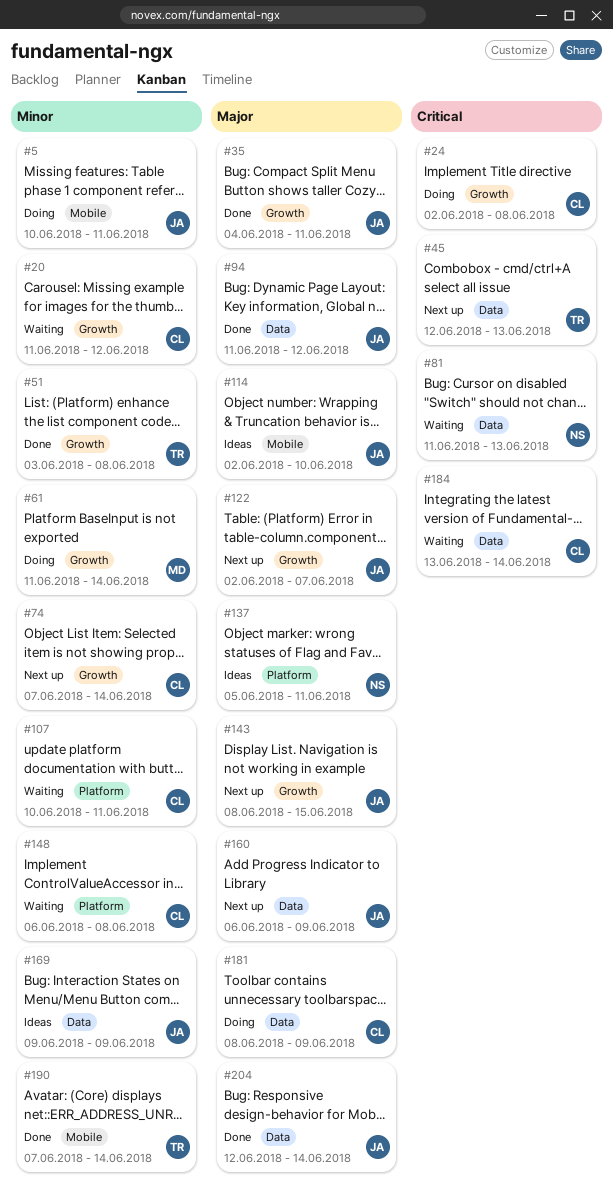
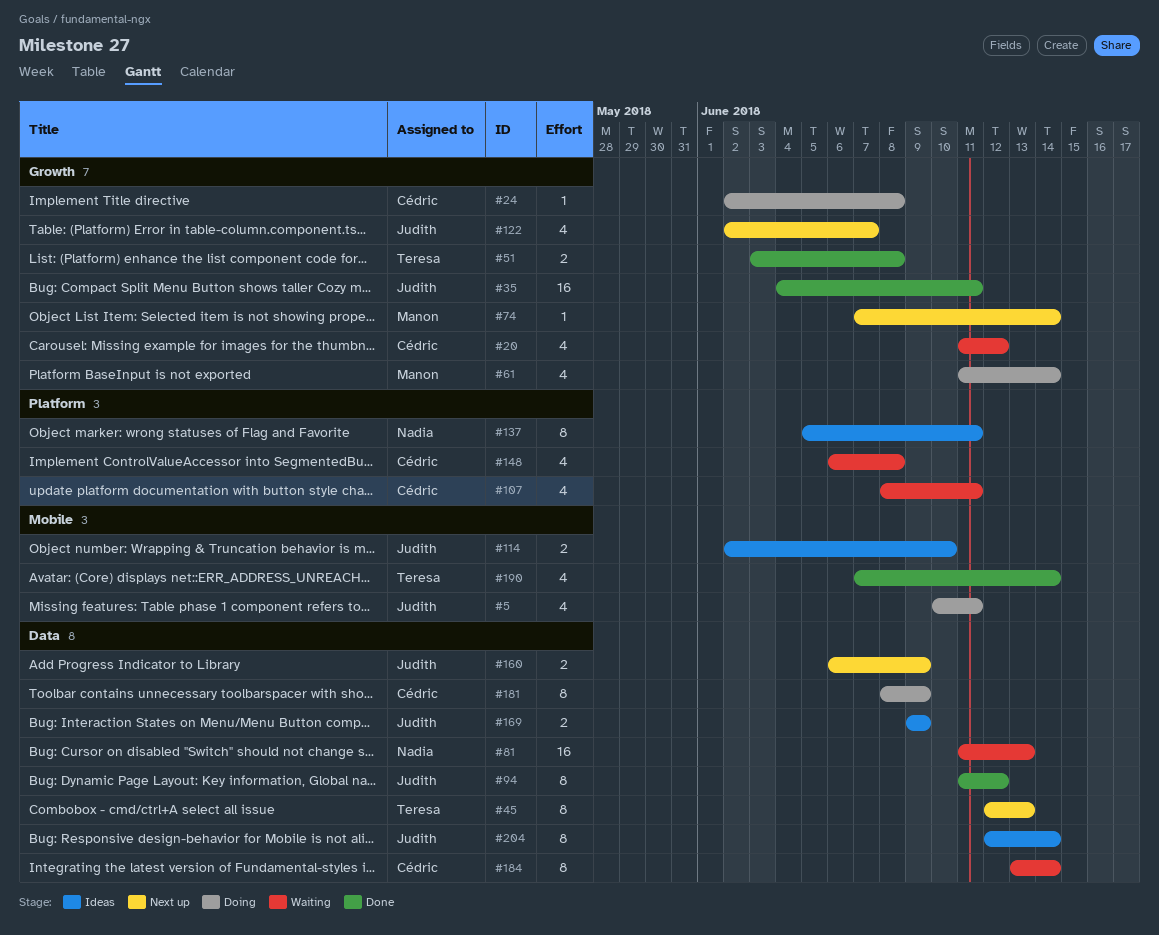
#74, owner: Cédric -> Manon
#107, start: Jun 10 -> Jun 8
#143: present -> none
#204, status: Done -> Ideas

